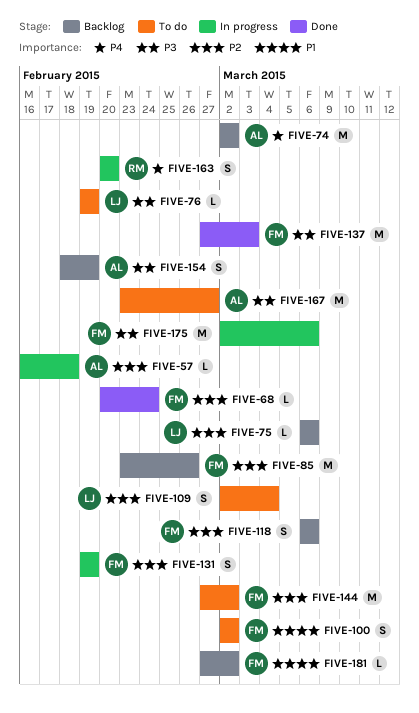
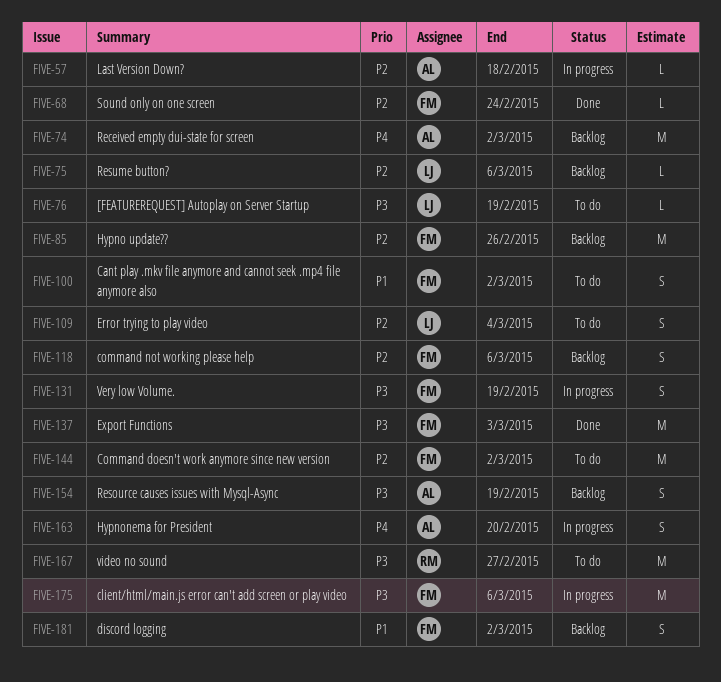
FIVE-131, priority: P2 -> P3
FIVE-163, owner: RM -> AL
FIVE-167, owner: AL -> RM
FIVE-181, estimate: L -> S

